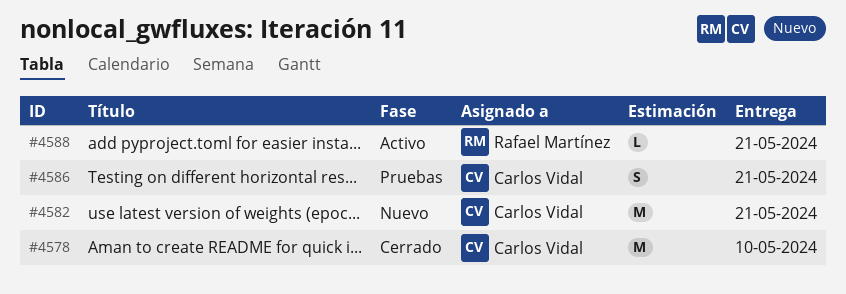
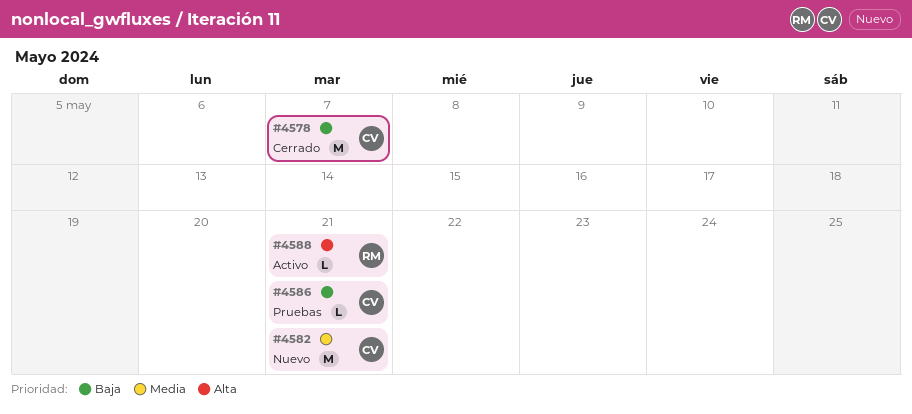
#4578, due: May 10 -> May 7
#4586, estimate: S -> L

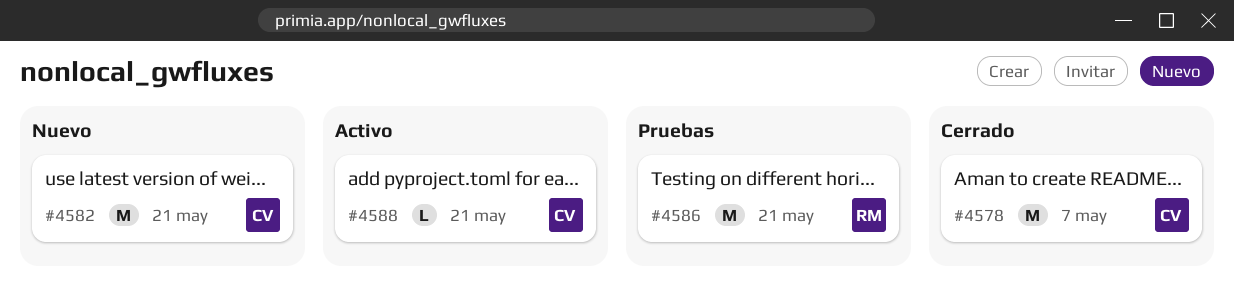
#4586, owner: CV -> RM
#4586, estimate: L -> M
#4588, owner: RM -> CV

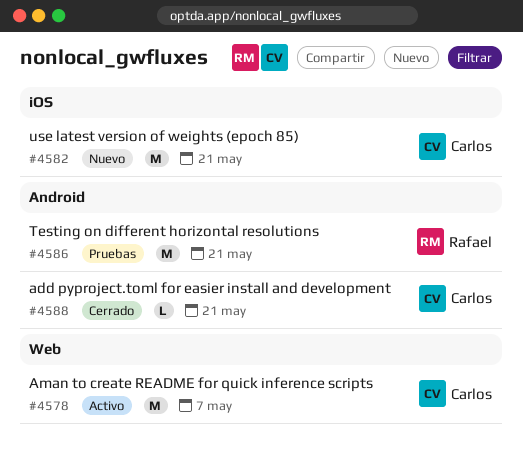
#4578, status: Cerrado -> Activo
#4588, status: Activo -> Cerrado

